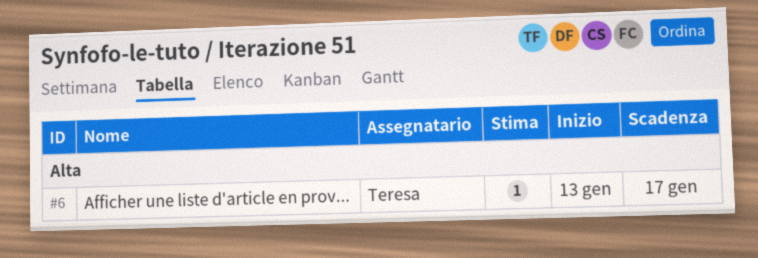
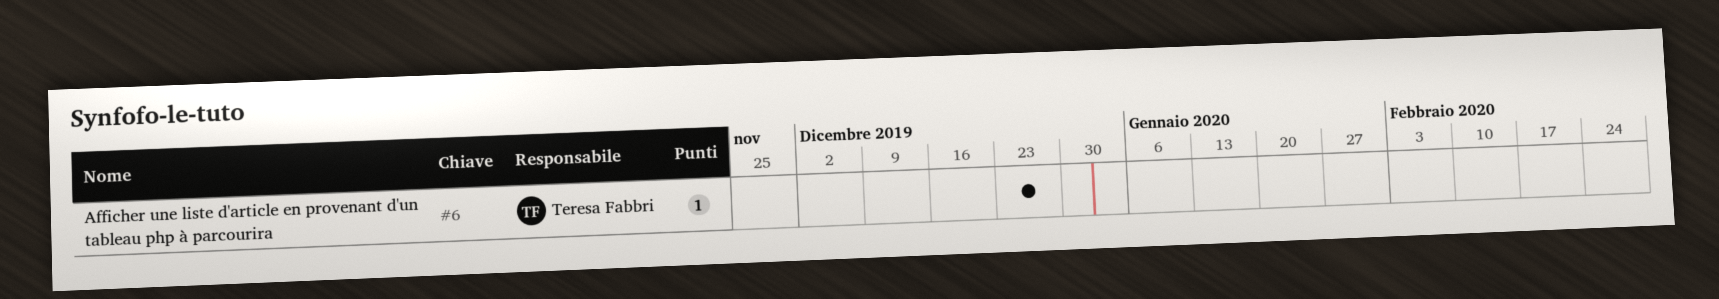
#6, start: Jan 13 -> Dec 23
#6, due: Jan 17 -> Dec 27

